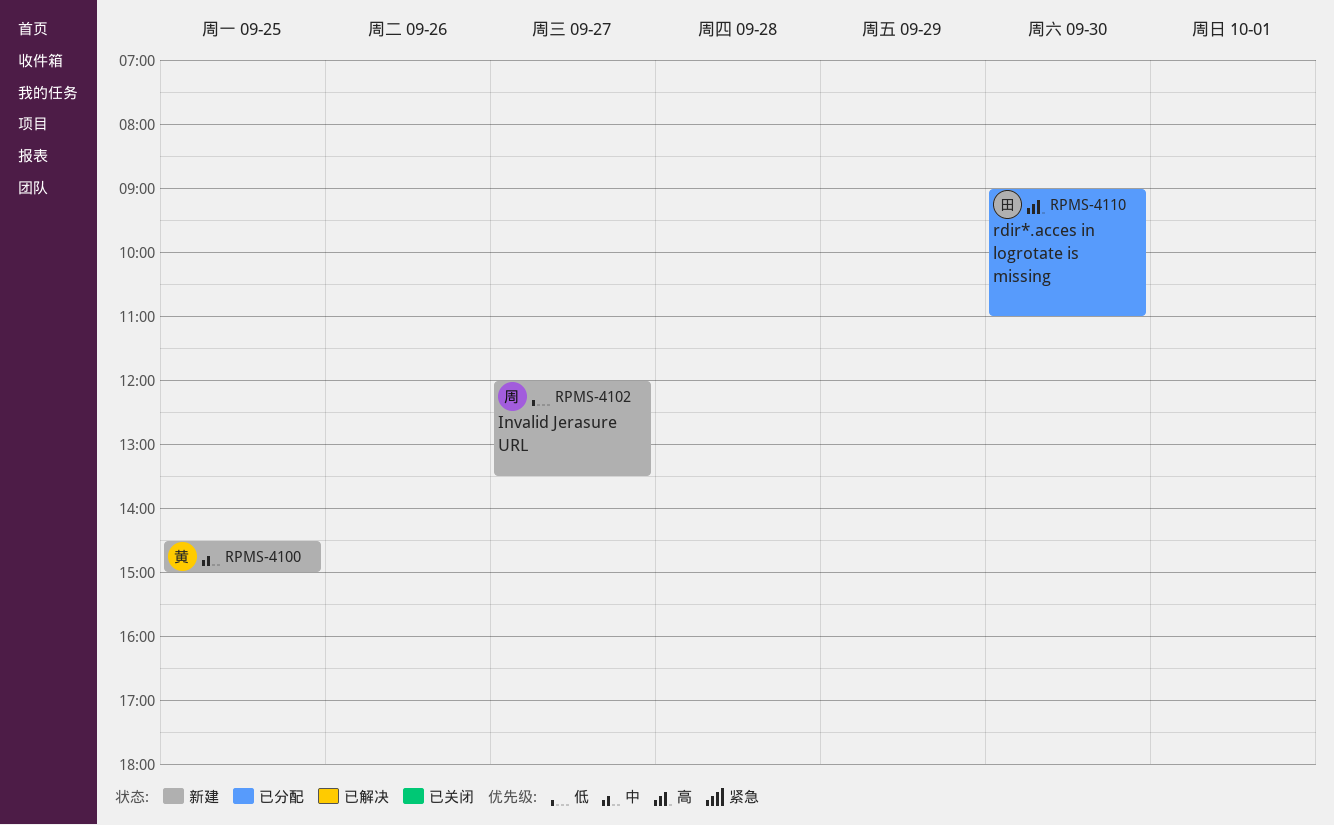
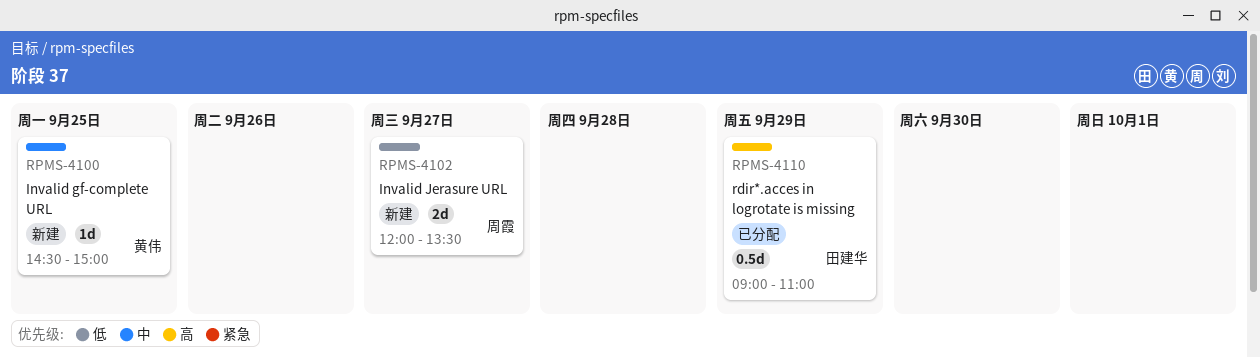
RPMS-4110, day: Sep 30 -> Sep 29

